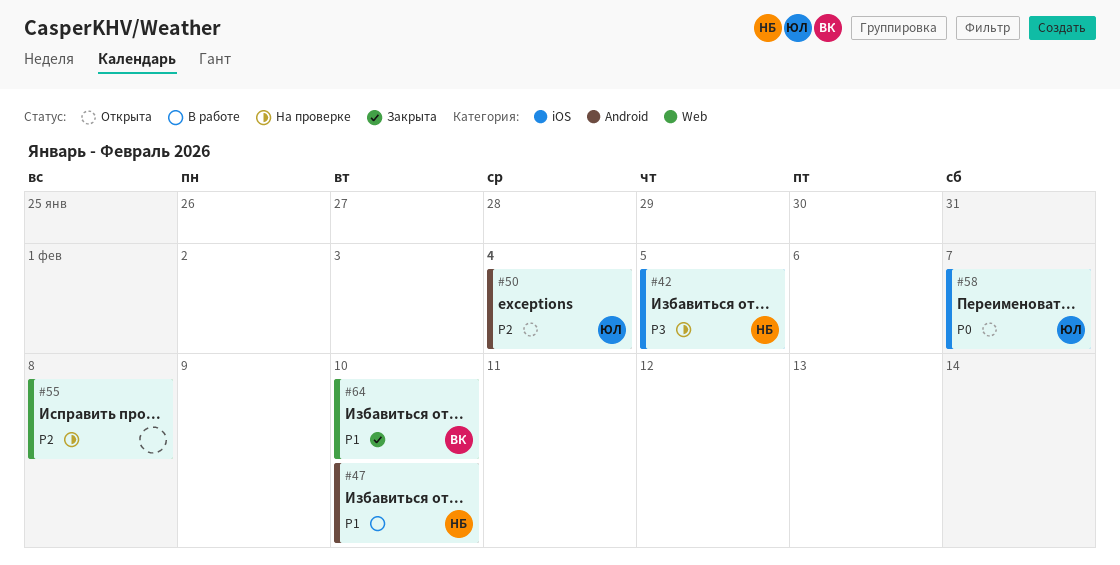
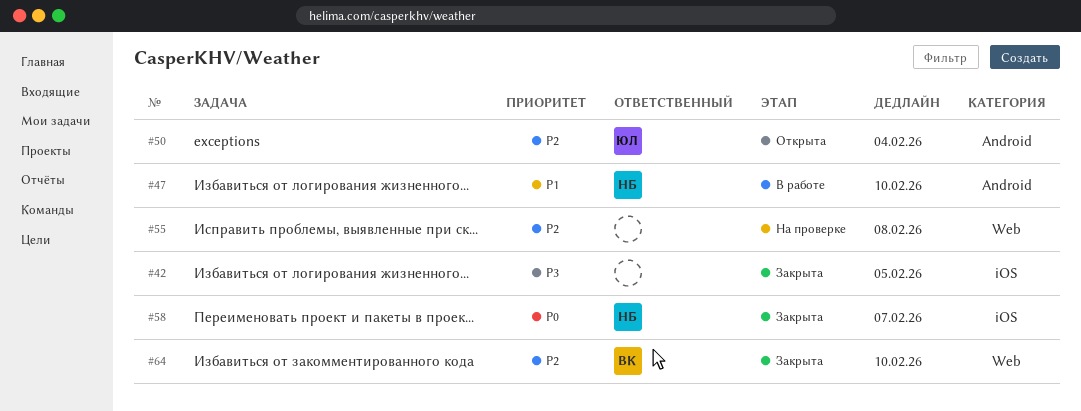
#42, status: На проверке -> Закрыта
#42, owner: НБ -> none
#58, status: Открыта -> Закрыта
#58, owner: ЮЛ -> НБ
#64, priority: P1 -> P2

